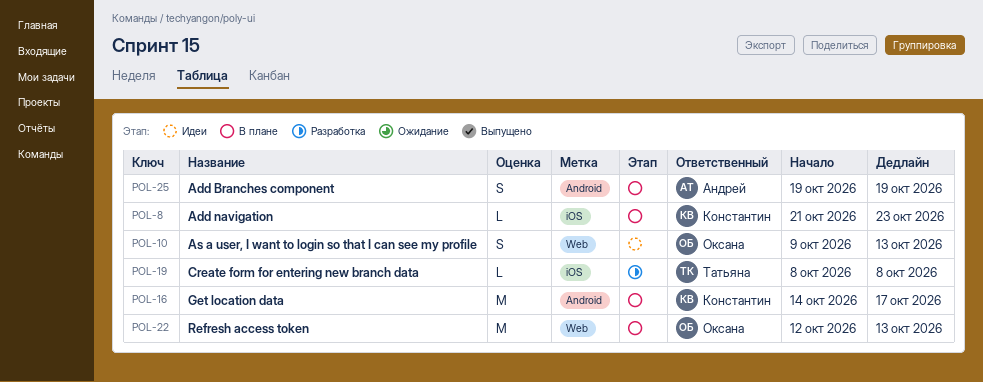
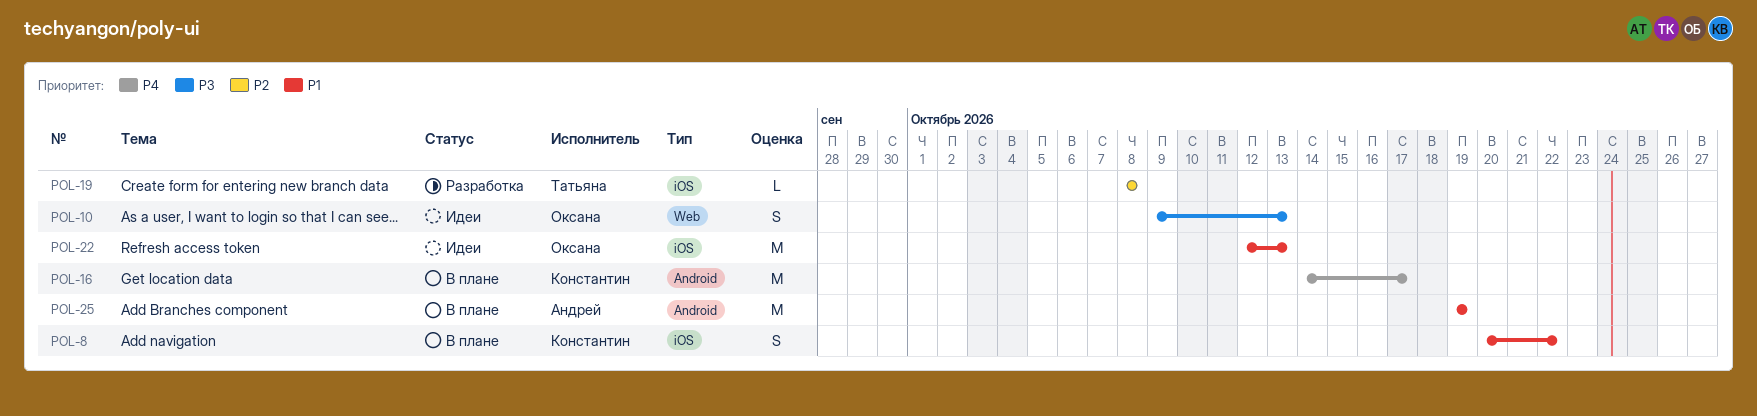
POL-8, estimate: L -> S
POL-8, start: Oct 21 -> Oct 20
POL-8, due: Oct 23 -> Oct 22
POL-22, status: В плане -> Идеи
POL-22, label: Web -> iOS
POL-25, estimate: S -> M

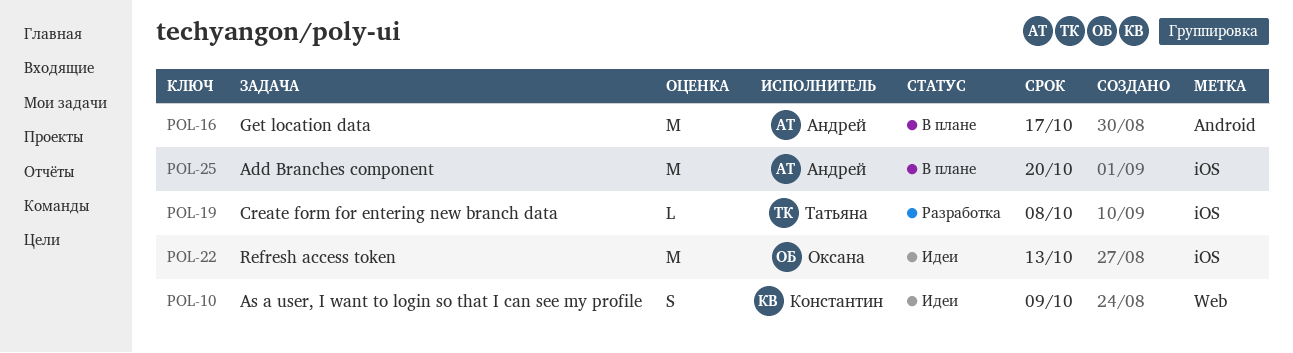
POL-8: present -> none
POL-10, owner: Оксана -> Константин
POL-10, due: Oct 13 -> Oct 9
POL-16, owner: Константин -> Андрей
POL-25, label: Android -> iOS
POL-25, due: Oct 19 -> Oct 20

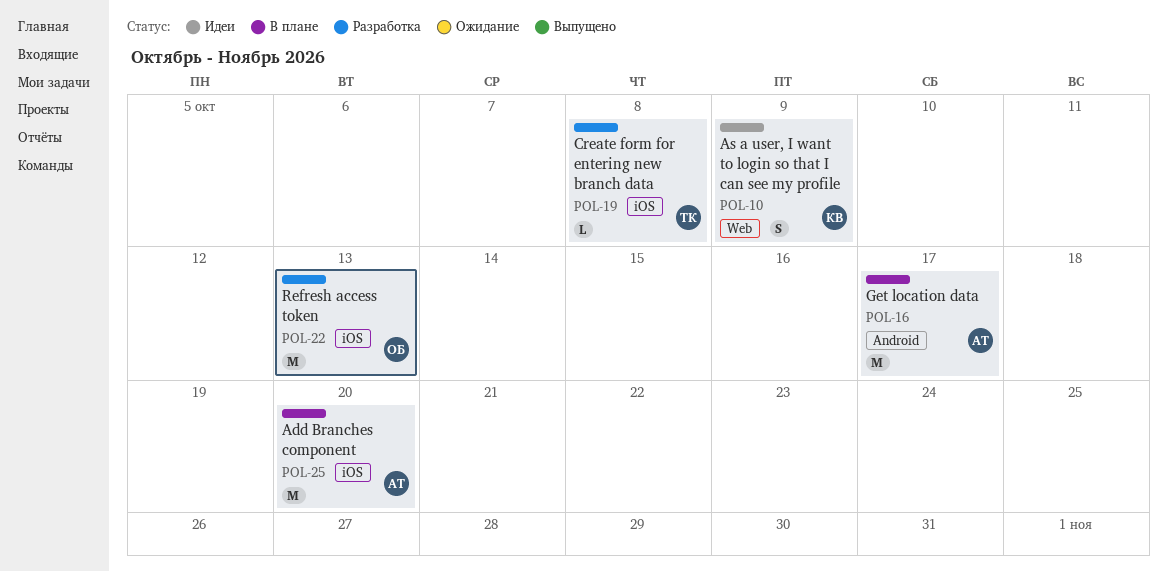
POL-22, status: Идеи -> Разработка

